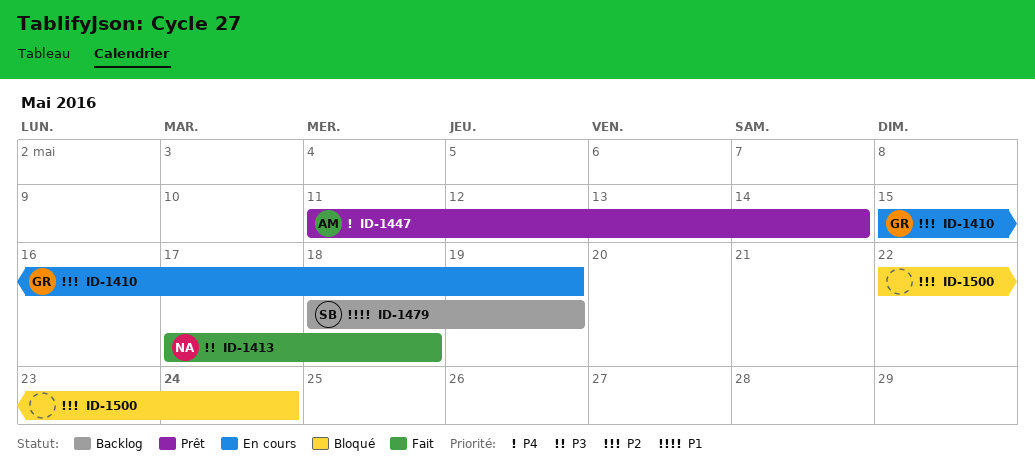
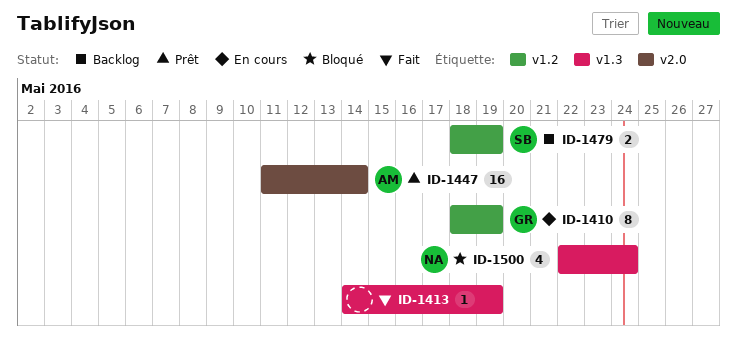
ID-1410, start: May 15 -> May 18
ID-1413, owner: NA -> none
ID-1413, start: May 17 -> May 14
ID-1413, due: May 18 -> May 19
ID-1500, owner: none -> NA

